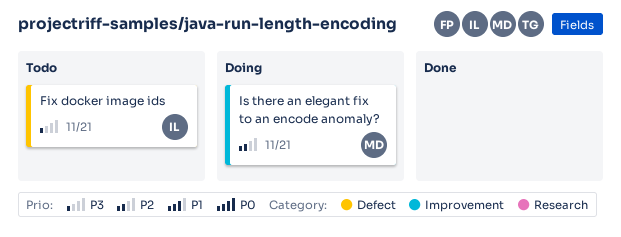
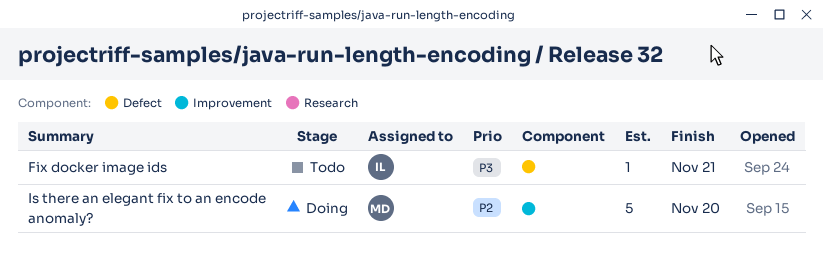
Is there an elegant fix to an encode anomaly?, due: Nov 21 -> Nov 20

